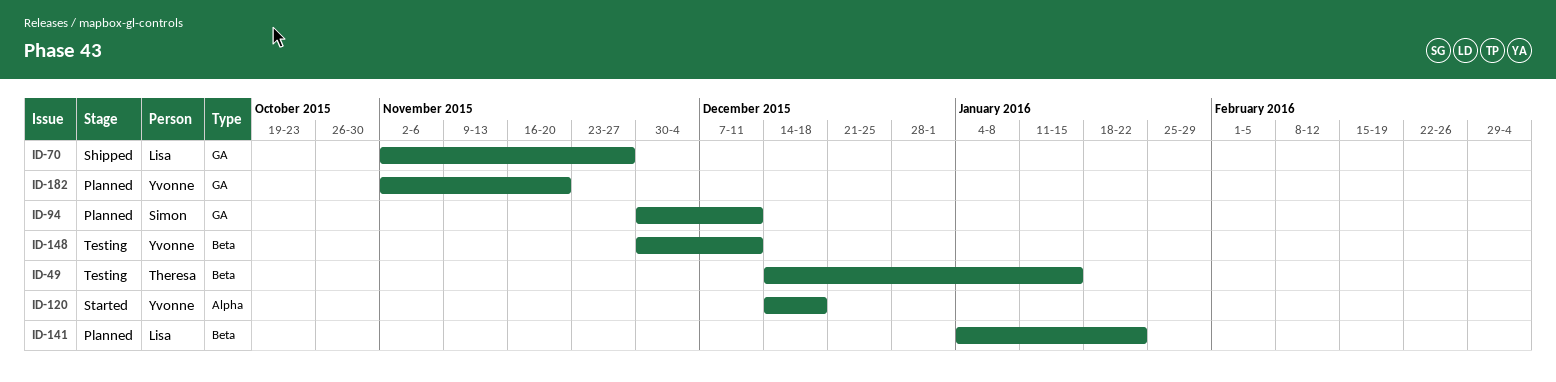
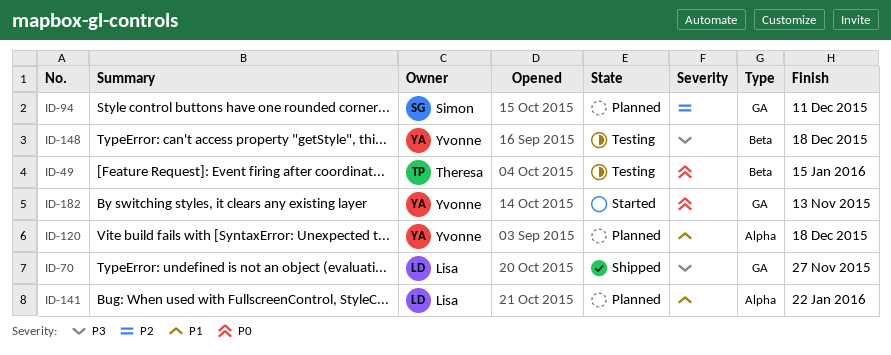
ID-120, status: Started -> Planned
ID-141, label: Beta -> Alpha
ID-148, due: Dec 11 -> Dec 18
ID-182, status: Planned -> Started
ID-182, due: Nov 20 -> Nov 13

